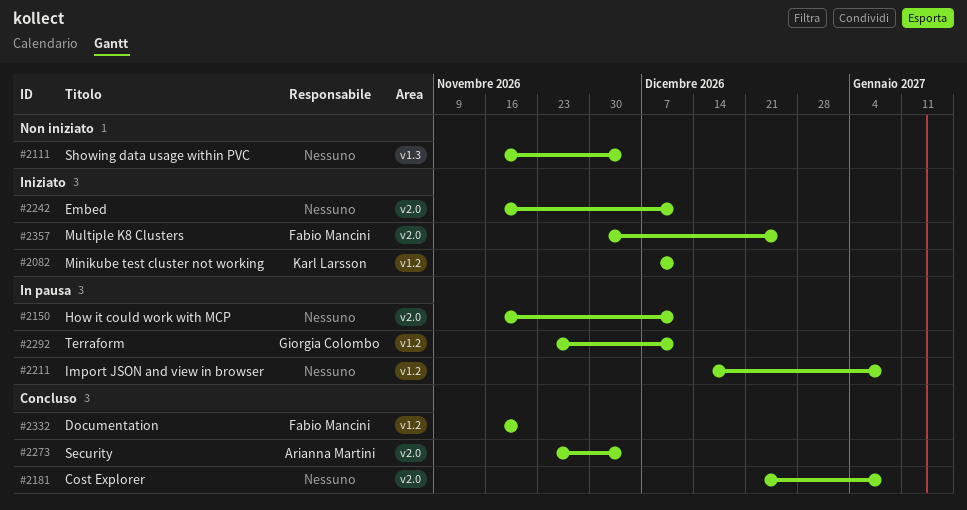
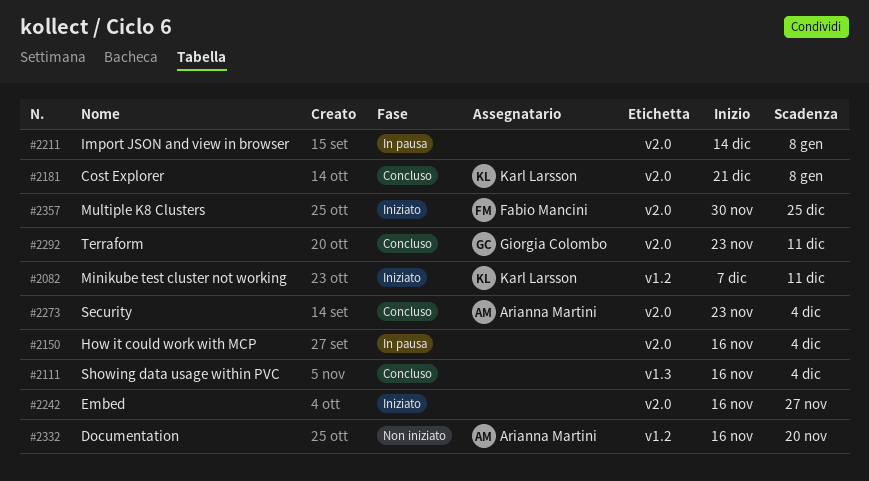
#2111, status: Non iniziato -> Concluso
#2150, due: Dec 11 -> Dec 4
#2181, owner: none -> Karl Larsson
#2211, label: v1.2 -> v2.0
#2242, due: Dec 11 -> Nov 27
#2292, status: In pausa -> Concluso
#2292, label: v1.2 -> v2.0
#2332, status: Concluso -> Non iniziato
#2332, owner: Fabio Mancini -> Arianna Martini

